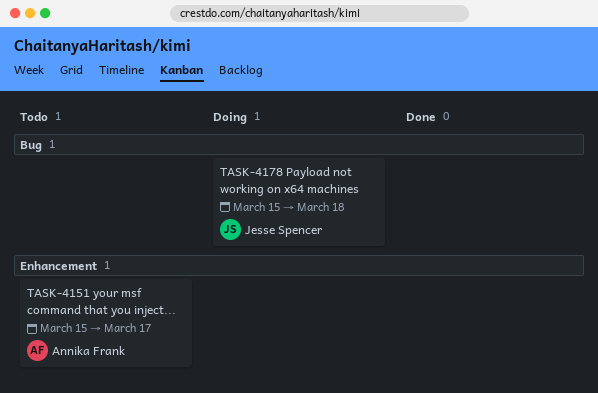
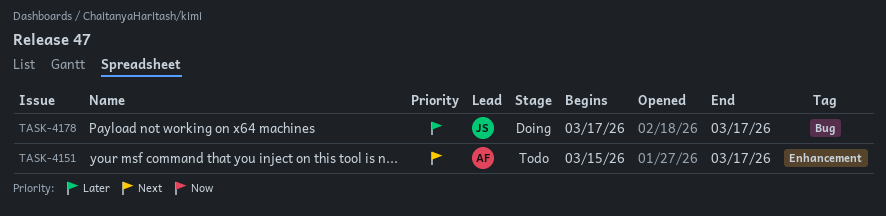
TASK-4178, start: Mar 15 -> Mar 17
TASK-4178, due: Mar 18 -> Mar 17

